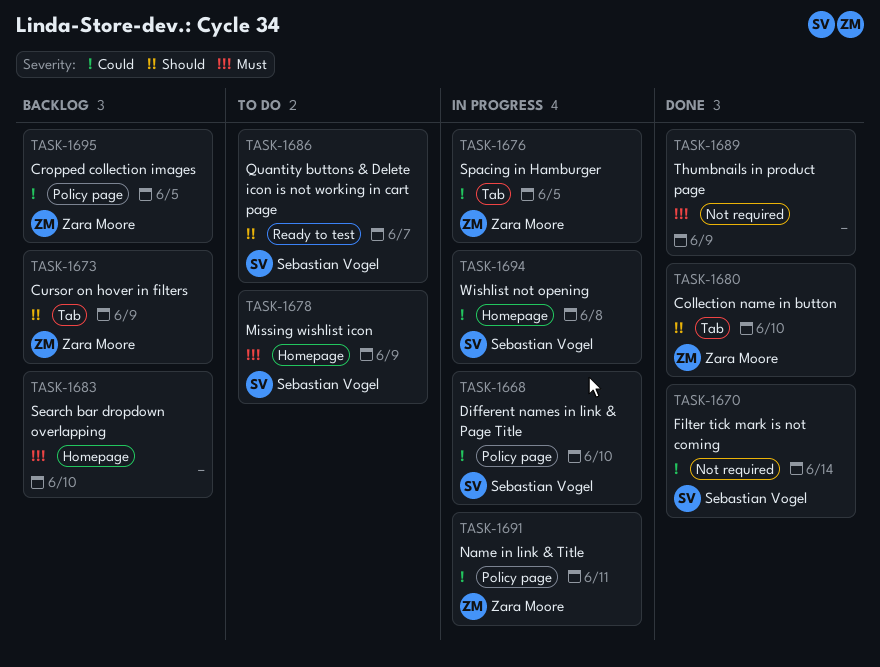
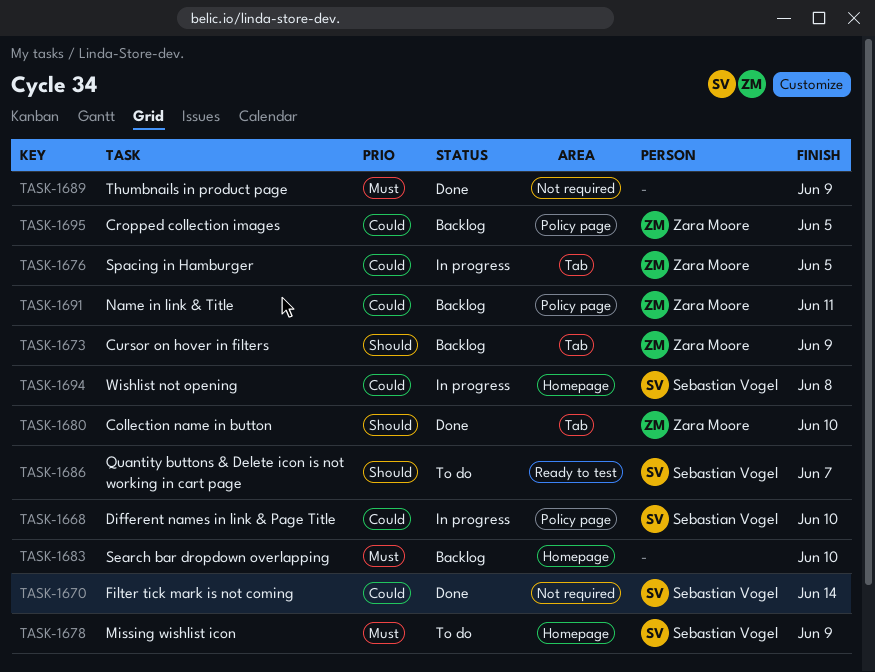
TASK-1691, status: In progress -> Backlog

